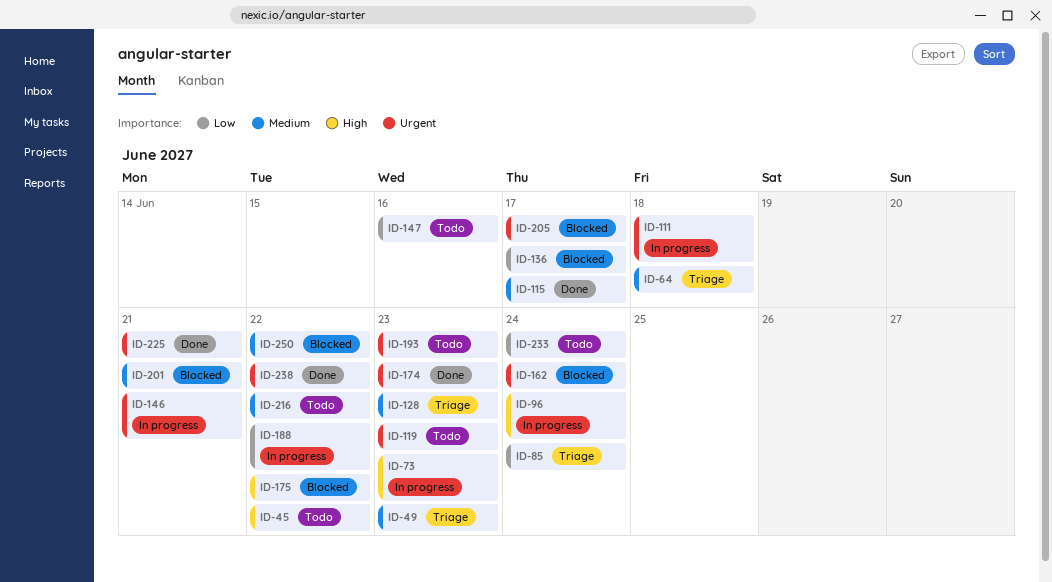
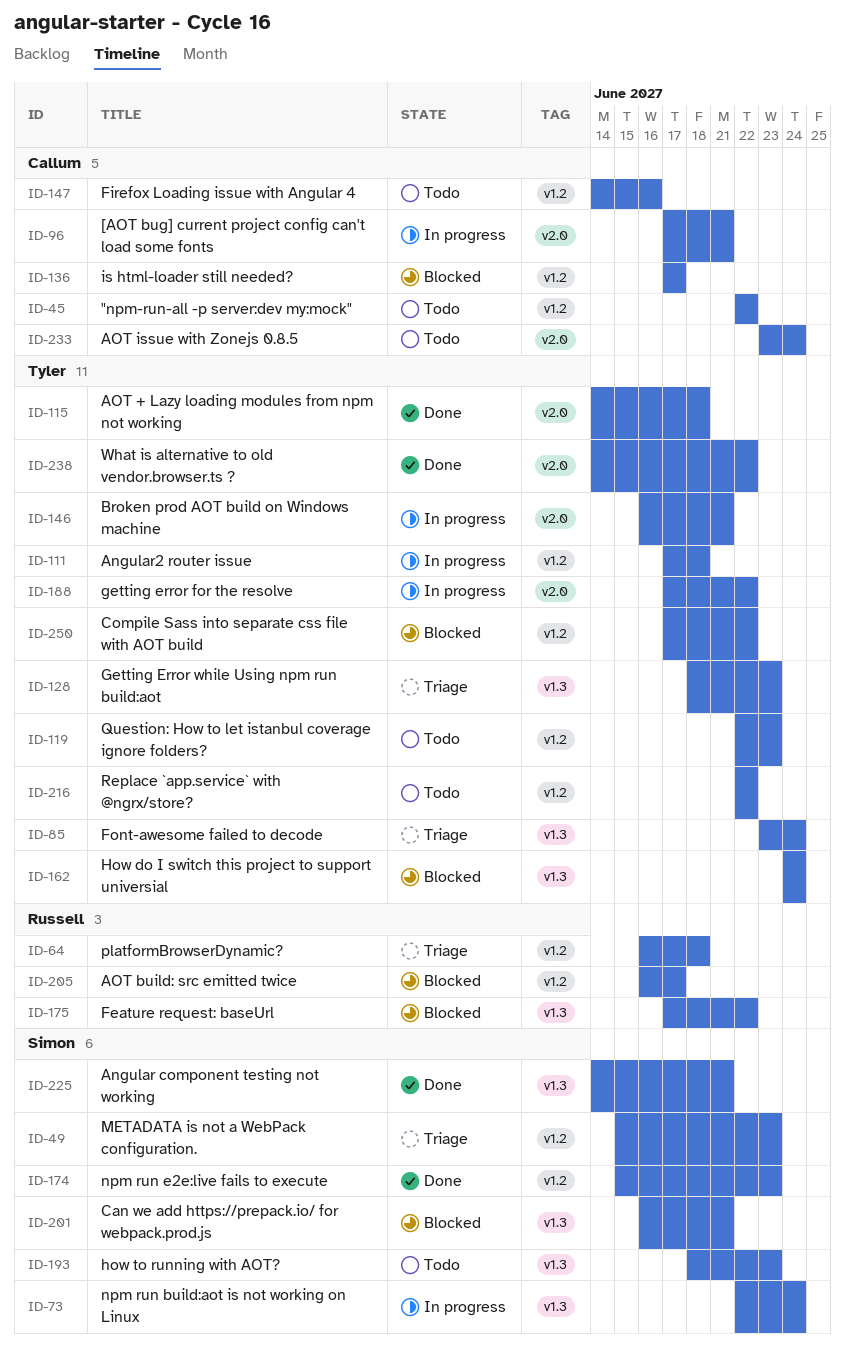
ID-73, due: Jun 23 -> Jun 24
ID-96, due: Jun 24 -> Jun 21
ID-115, due: Jun 17 -> Jun 18

